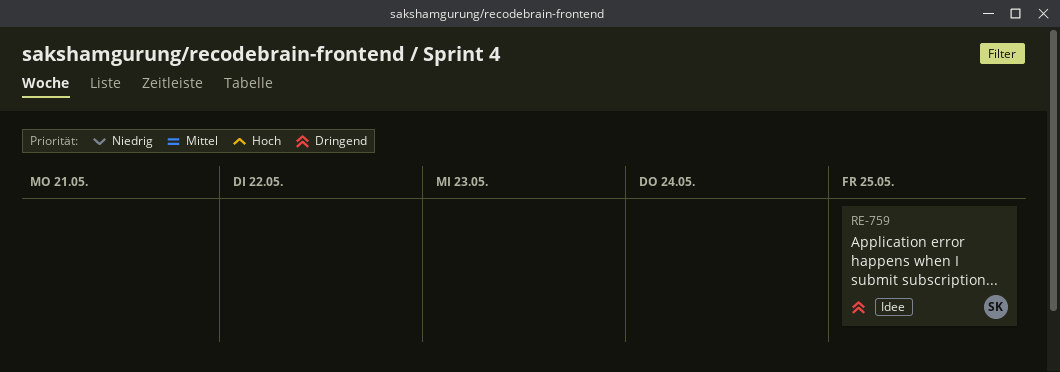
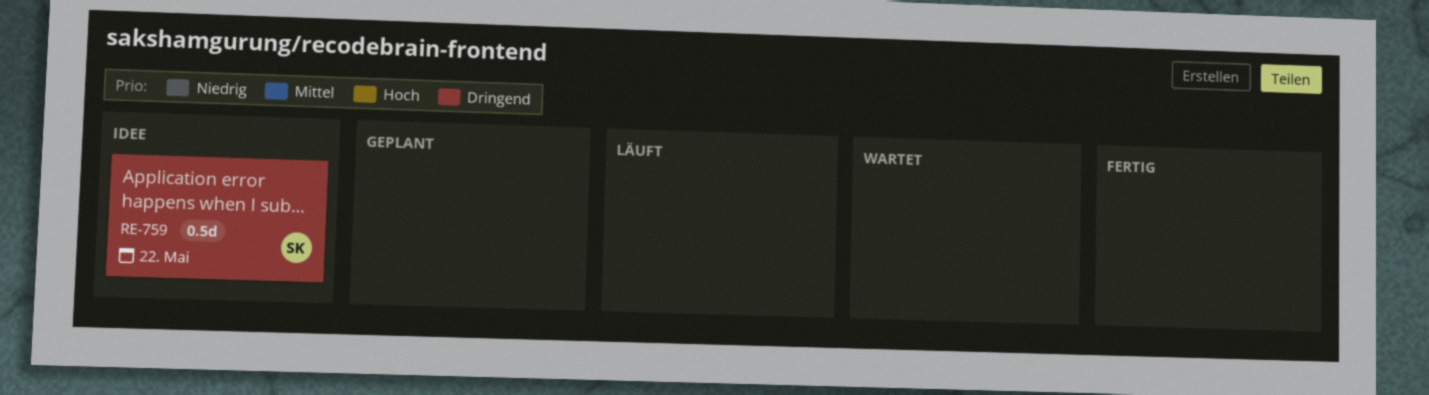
RE-759, due: May 25 -> May 22

